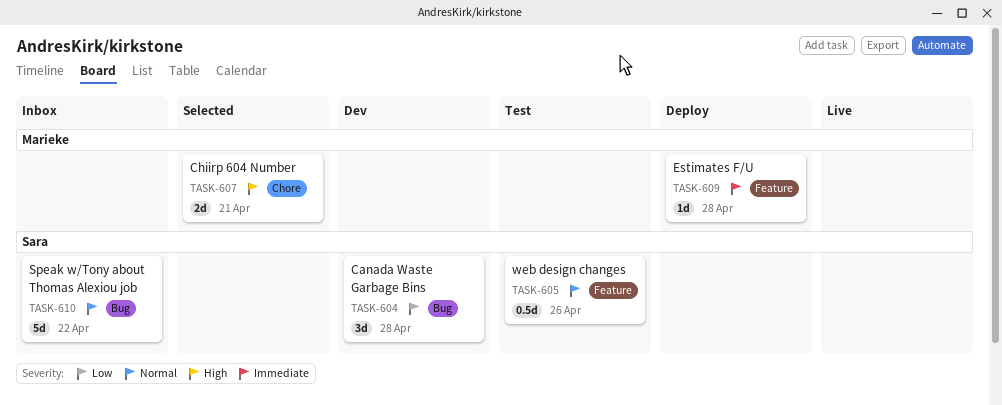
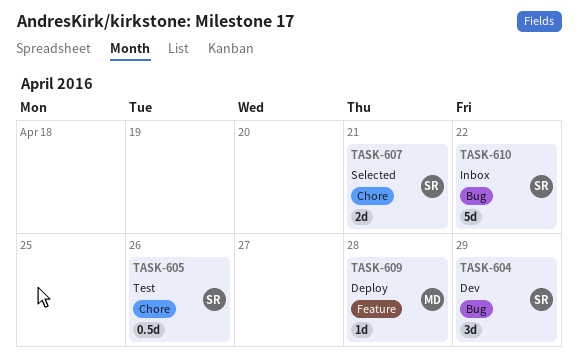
TASK-604, due: Apr 28 -> Apr 29
TASK-605, label: Feature -> Chore
TASK-607, owner: Marieke -> Sara

